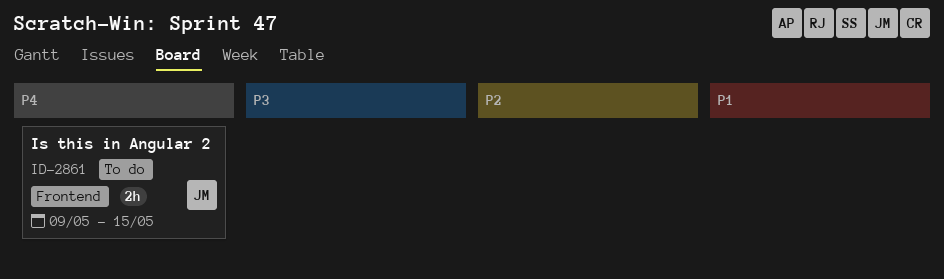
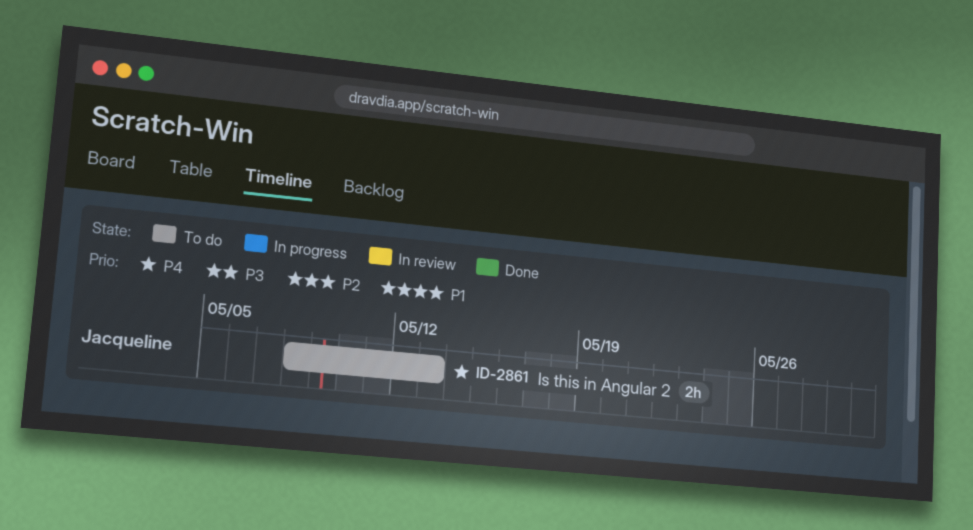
ID-2861, start: May 9 -> May 8
ID-2861, due: May 15 -> May 13

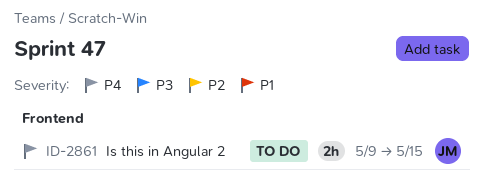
ID-2861, start: May 8 -> May 9
ID-2861, due: May 13 -> May 15

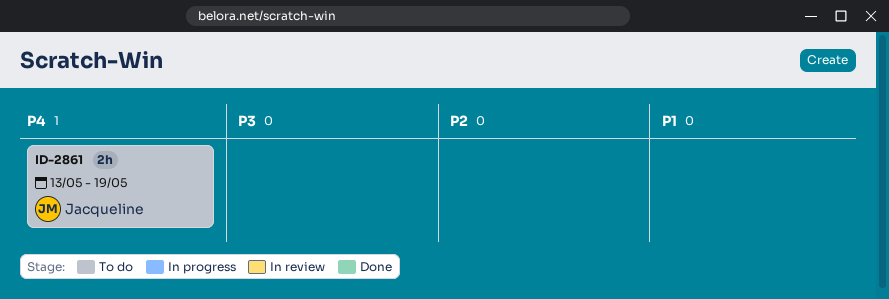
ID-2861, start: May 9 -> May 13
ID-2861, due: May 15 -> May 19

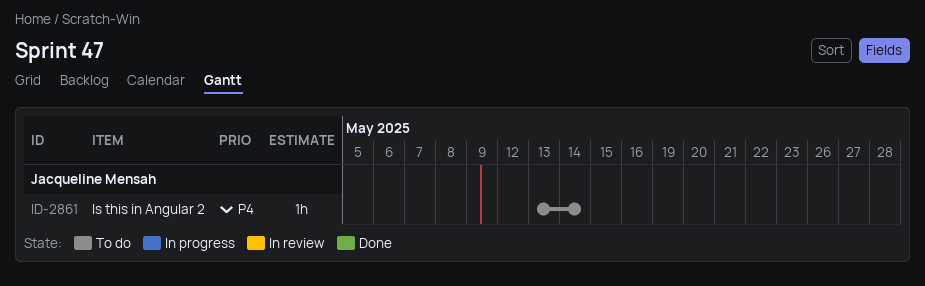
ID-2861, estimate: 2h -> 1h
ID-2861, due: May 19 -> May 14

